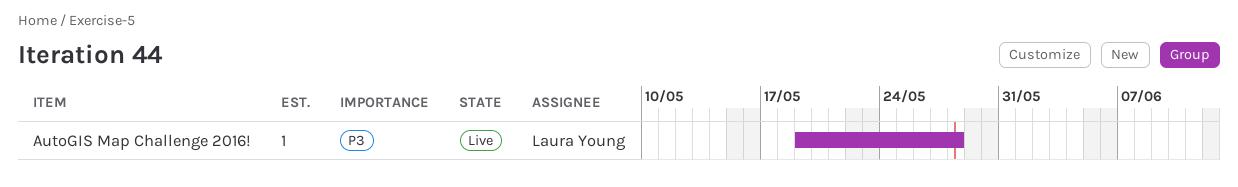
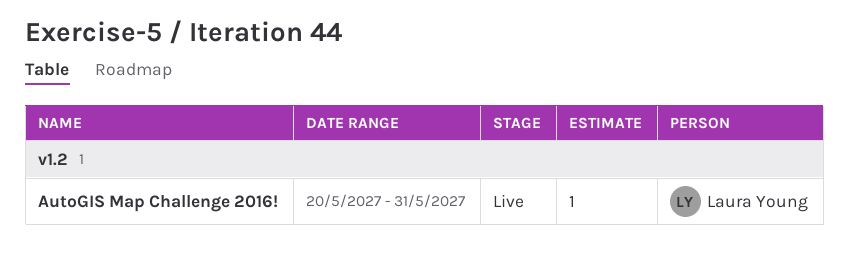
AutoGIS Map Challenge 2016!, start: May 19 -> May 20
AutoGIS Map Challenge 2016!, due: May 28 -> May 31

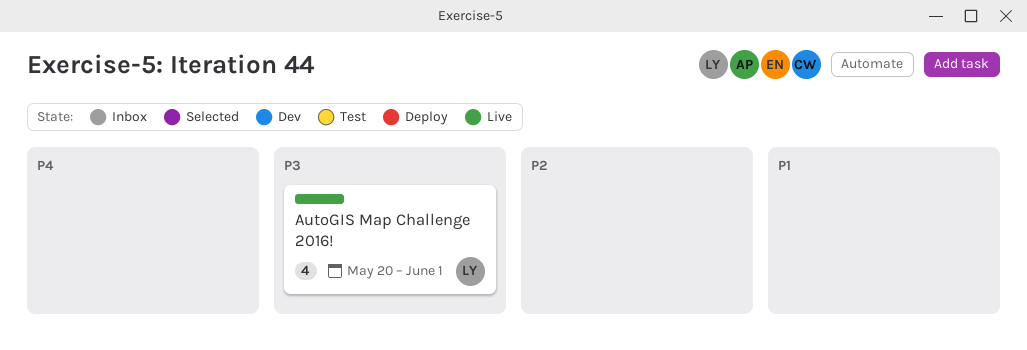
AutoGIS Map Challenge 2016!, estimate: 1 -> 4
AutoGIS Map Challenge 2016!, due: May 31 -> Jun 1

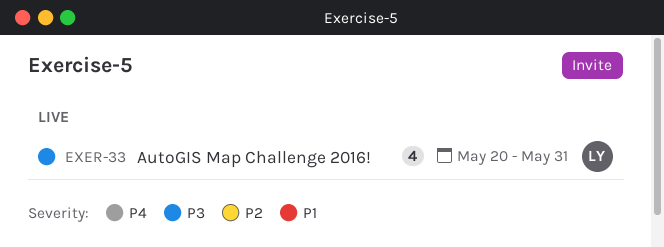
AutoGIS Map Challenge 2016!, due: Jun 1 -> May 31

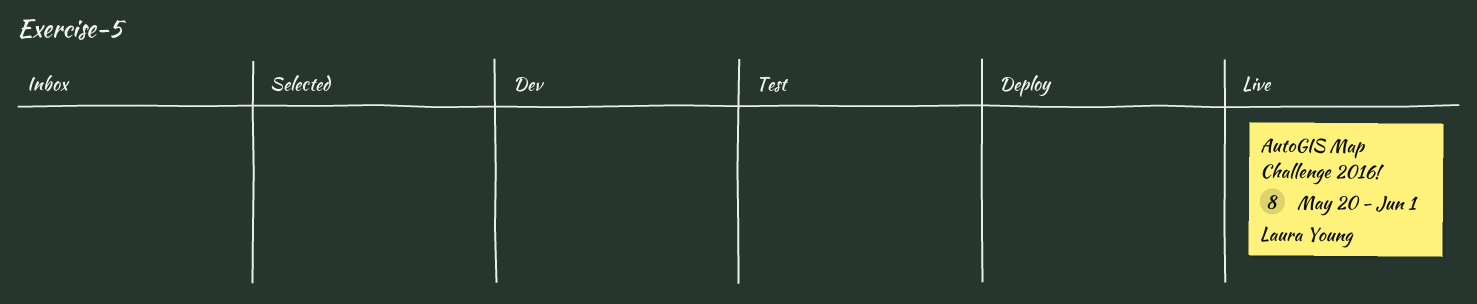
AutoGIS Map Challenge 2016!, estimate: 4 -> 8
AutoGIS Map Challenge 2016!, due: May 31 -> Jun 1

